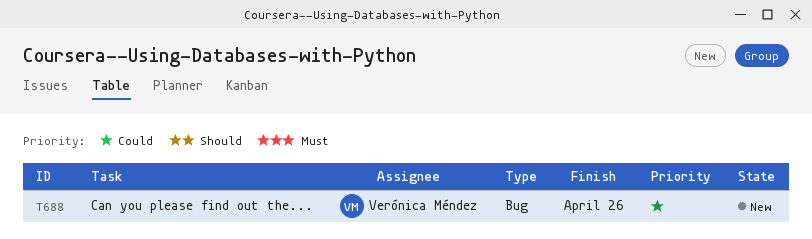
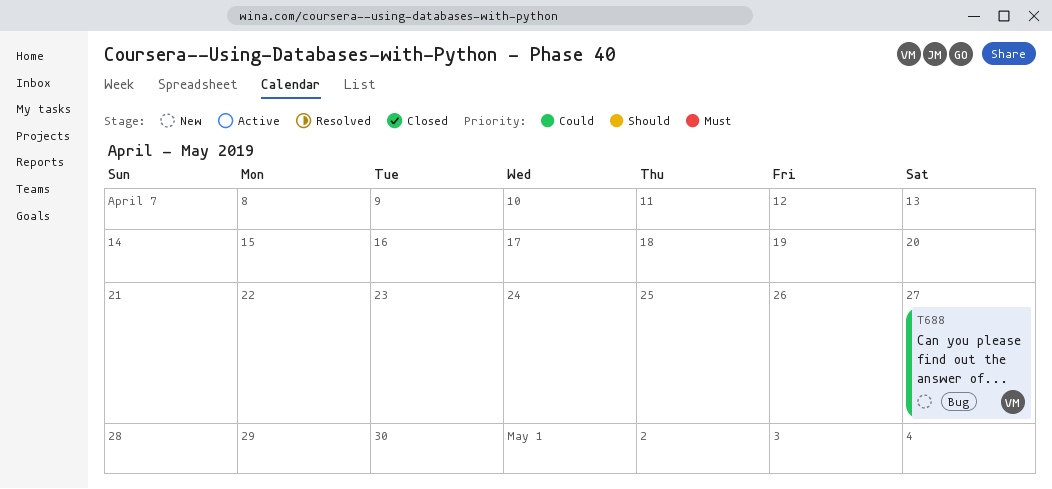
T688, due: Apr 26 -> Apr 27

